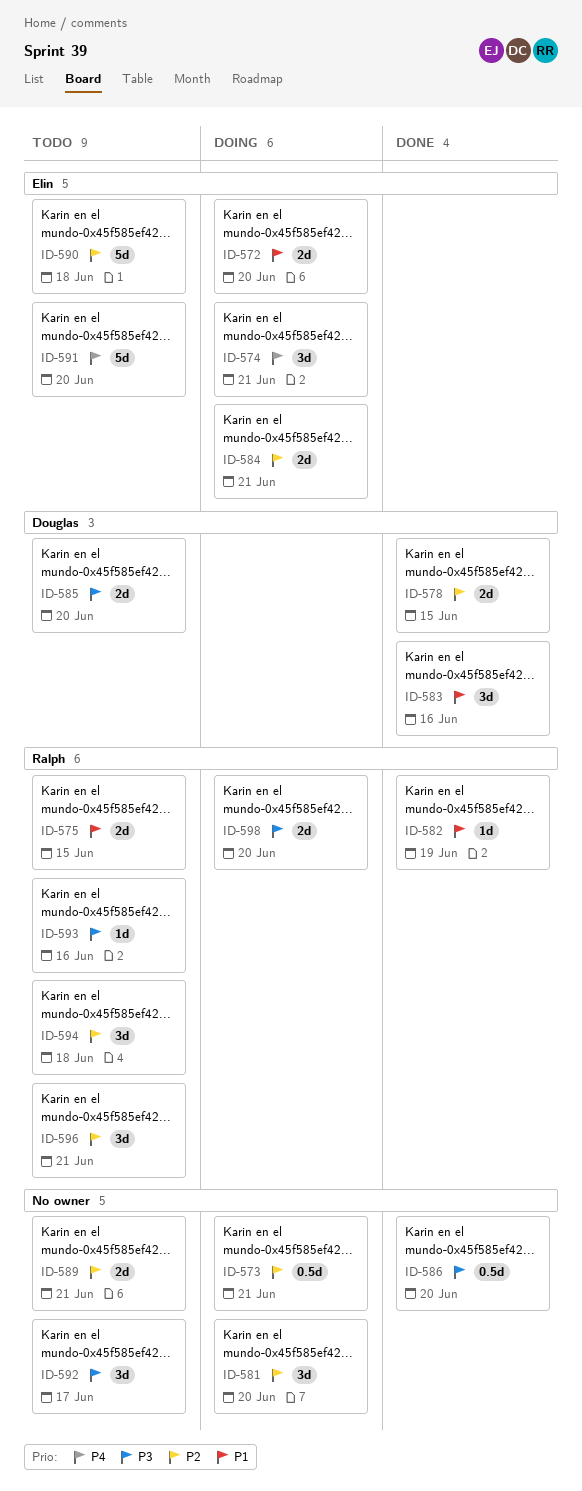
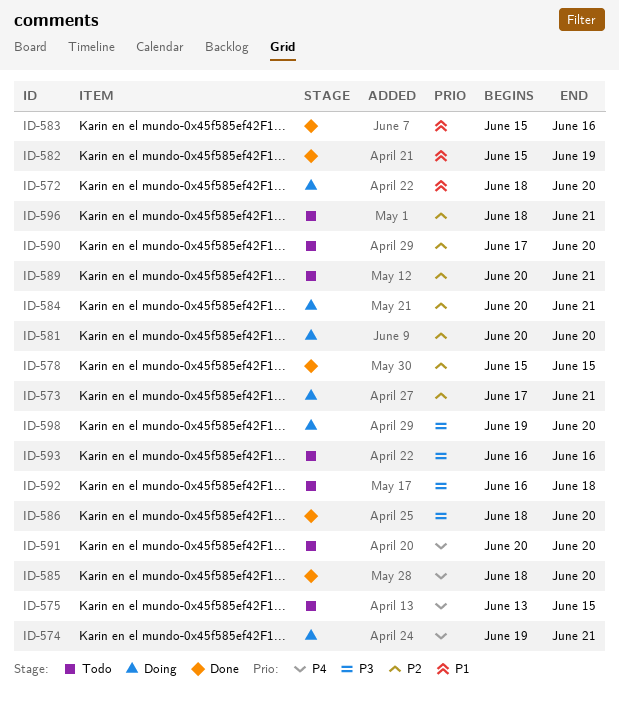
ID-575, priority: P1 -> P4
ID-585, status: Todo -> Done
ID-585, priority: P3 -> P4
ID-590, due: Jun 18 -> Jun 20
ID-592, due: Jun 17 -> Jun 18
ID-594: present -> none

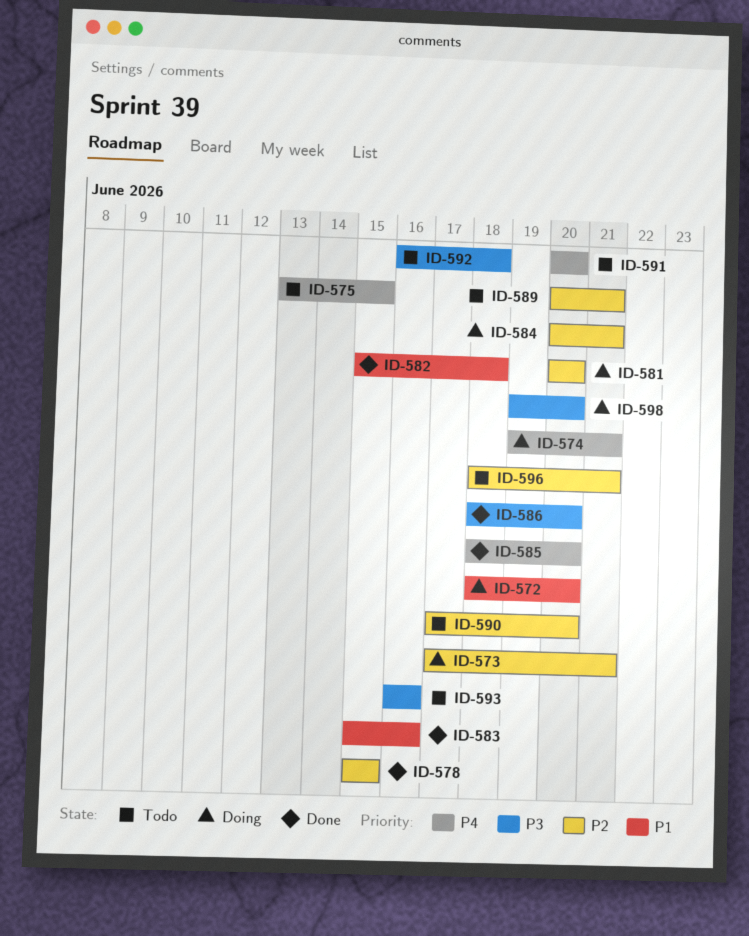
ID-582, due: Jun 19 -> Jun 18

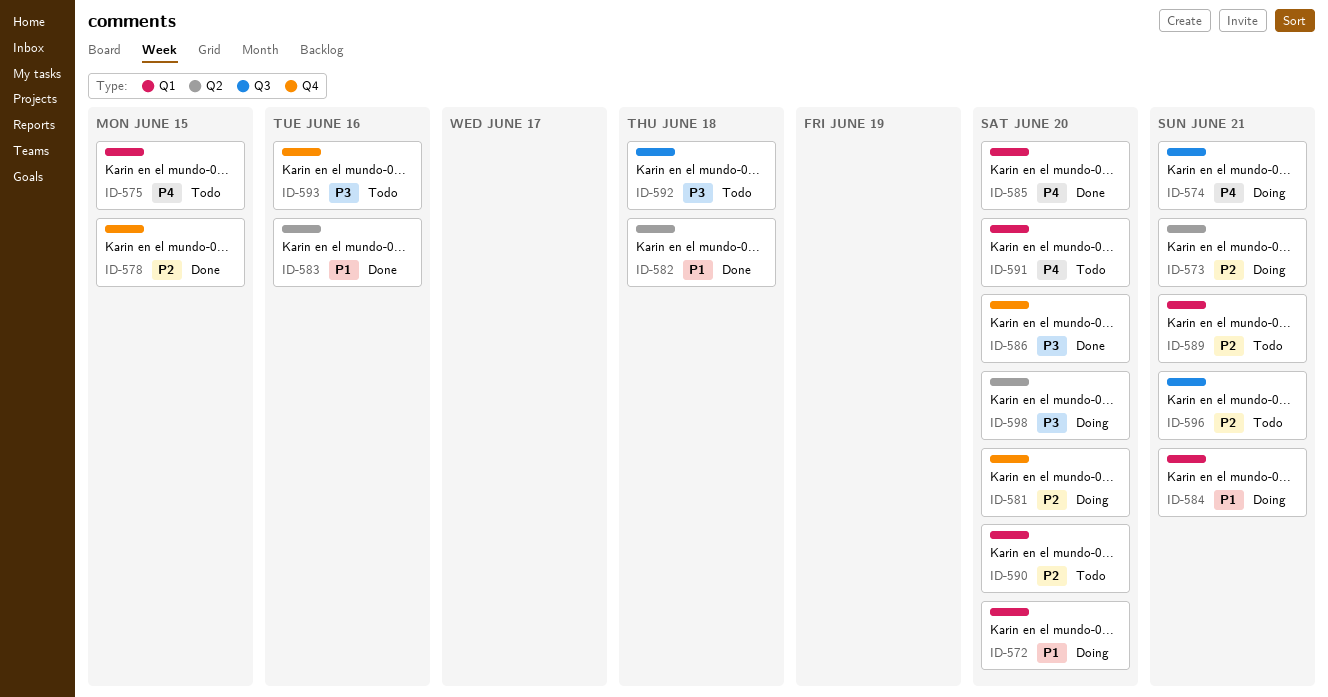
ID-584, priority: P2 -> P1

